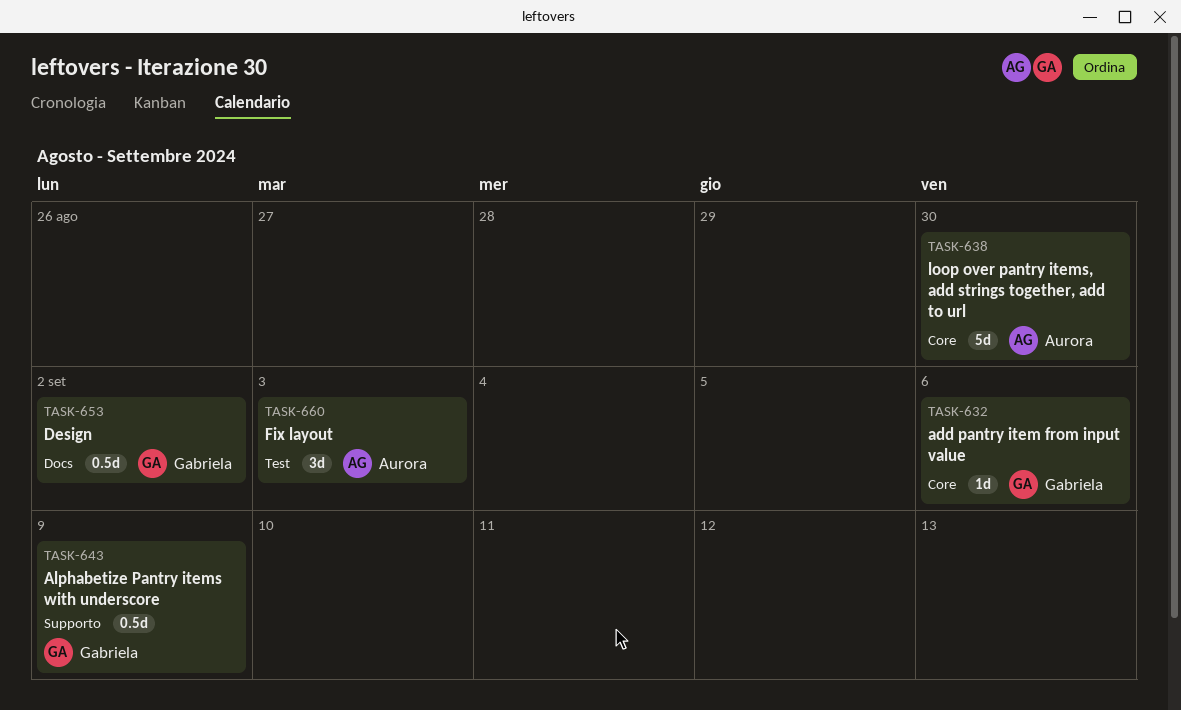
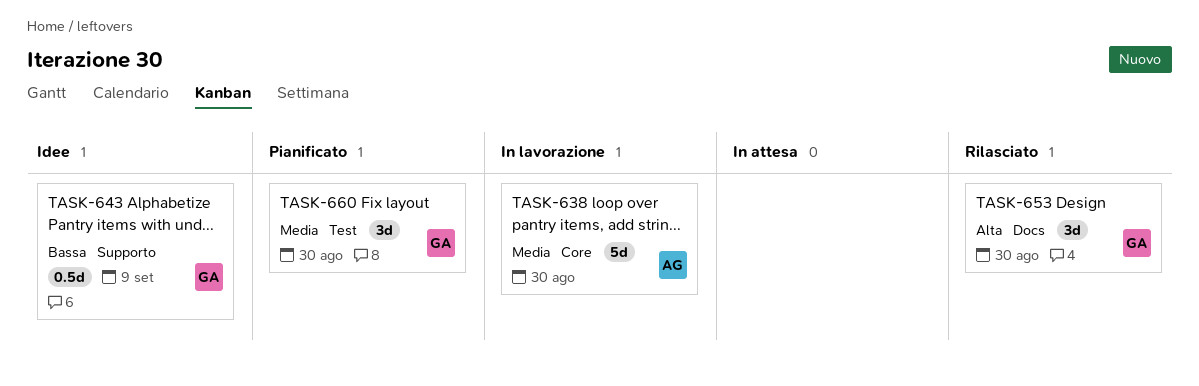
TASK-632: present -> none
TASK-653, estimate: 0.5d -> 3d
TASK-653, due: Sep 2 -> Aug 30
TASK-660, owner: Aurora -> Gabriela
TASK-660, due: Sep 3 -> Aug 30

